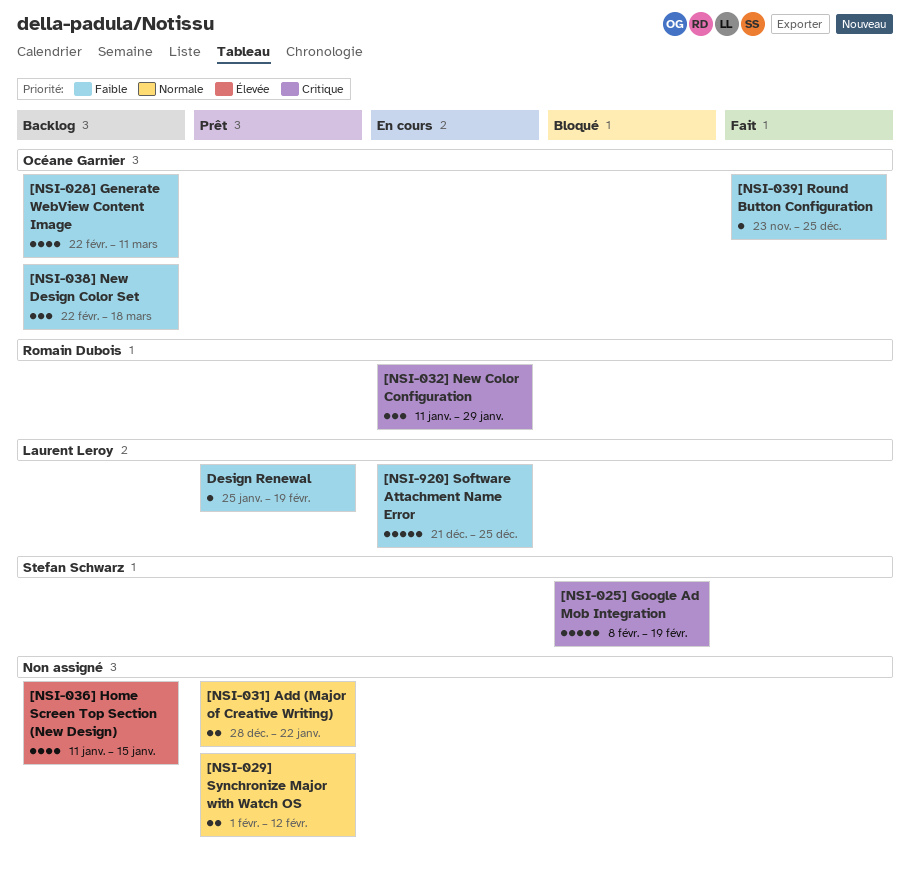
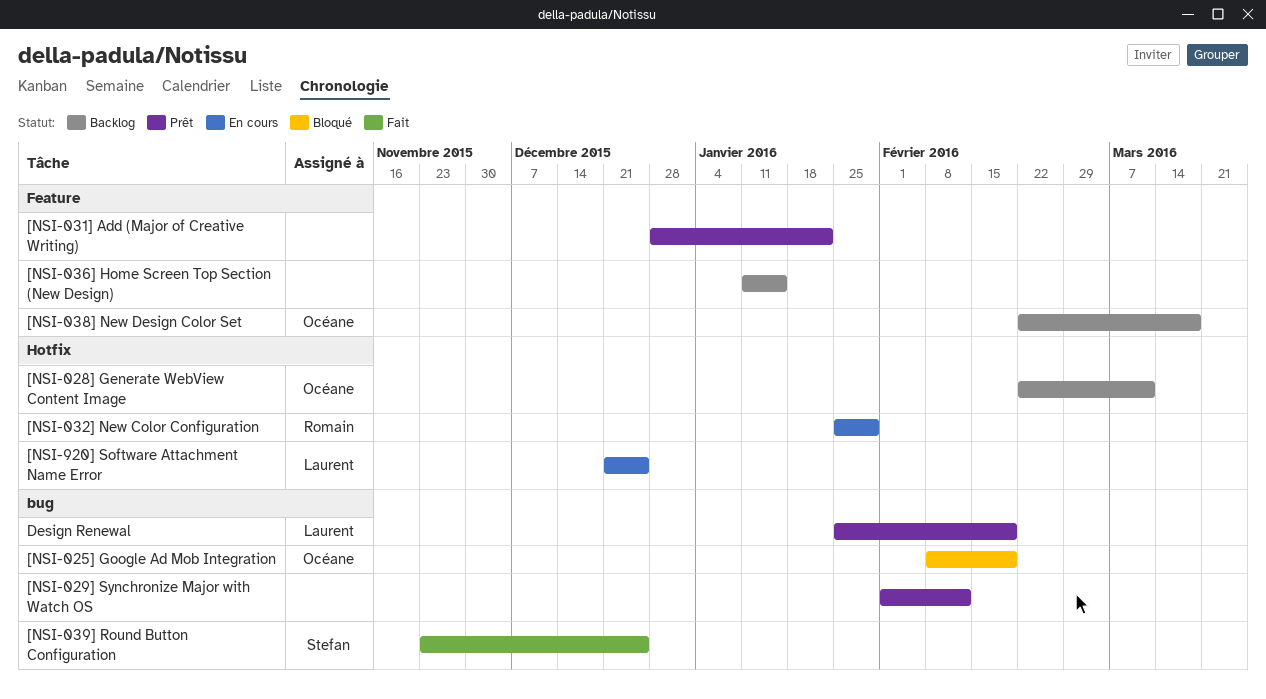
[NSI-025] Google Ad Mob Integration, owner: Stefan Schwarz -> Océane Garnier
[NSI-032] New Color Configuration, start: Jan 11 -> Jan 25
[NSI-039] Round Button Configuration, owner: Océane Garnier -> Stefan Schwarz

